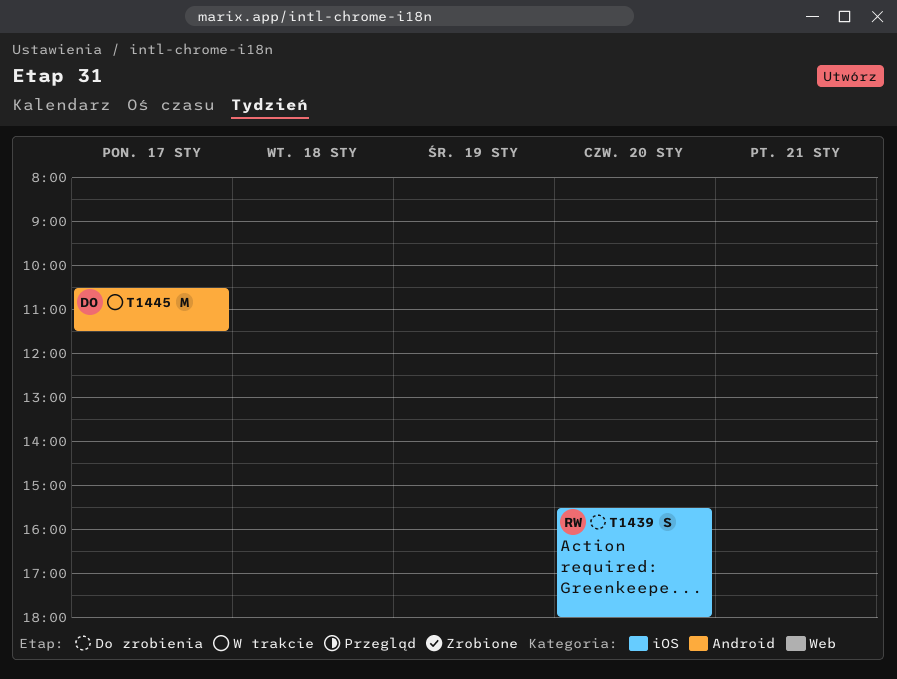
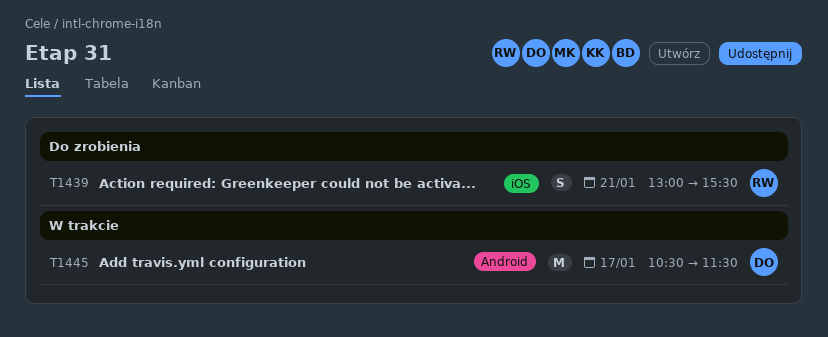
T1439, day: Jan 20 -> Jan 21
T1439, begins: 15:30 -> 13:00
T1439, ends: 18:00 -> 15:30

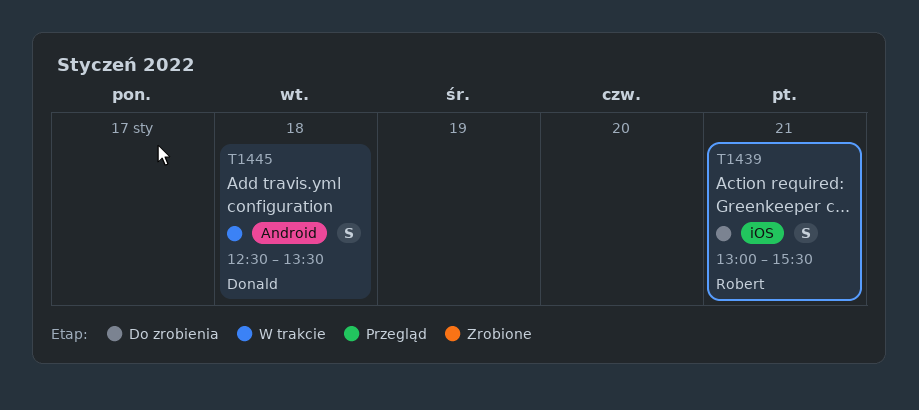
T1445, estimate: M -> S
T1445, day: Jan 17 -> Jan 18
T1445, begins: 10:30 -> 12:30
T1445, ends: 11:30 -> 13:30

